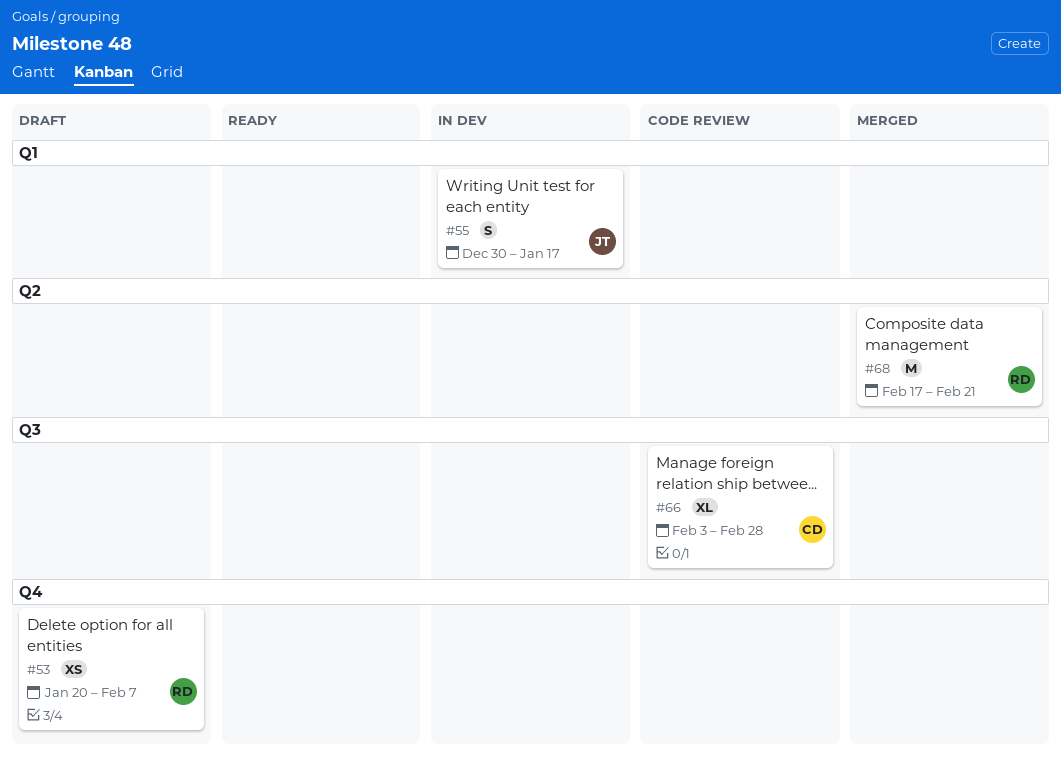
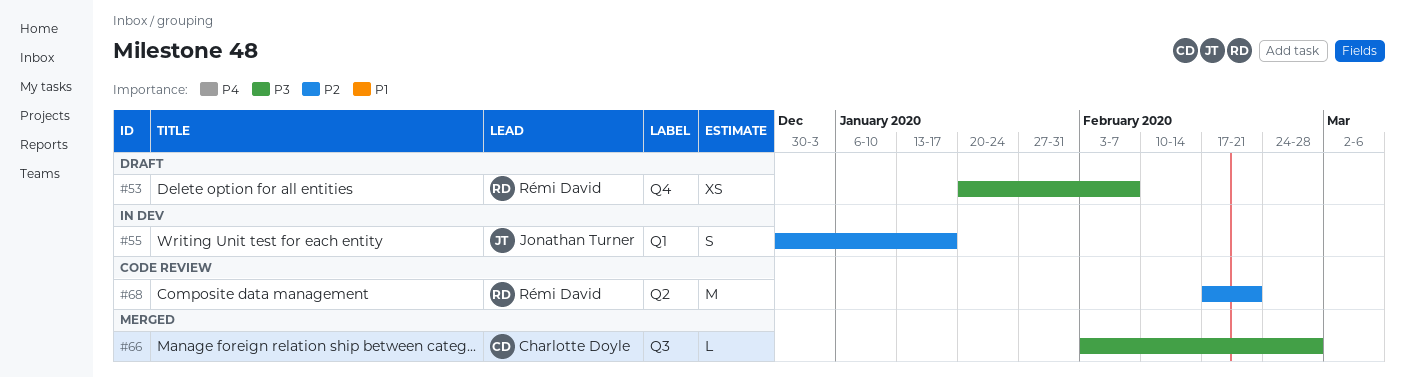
#66, status: Code review -> Merged
#66, estimate: XL -> L
#68, status: Merged -> Code review

